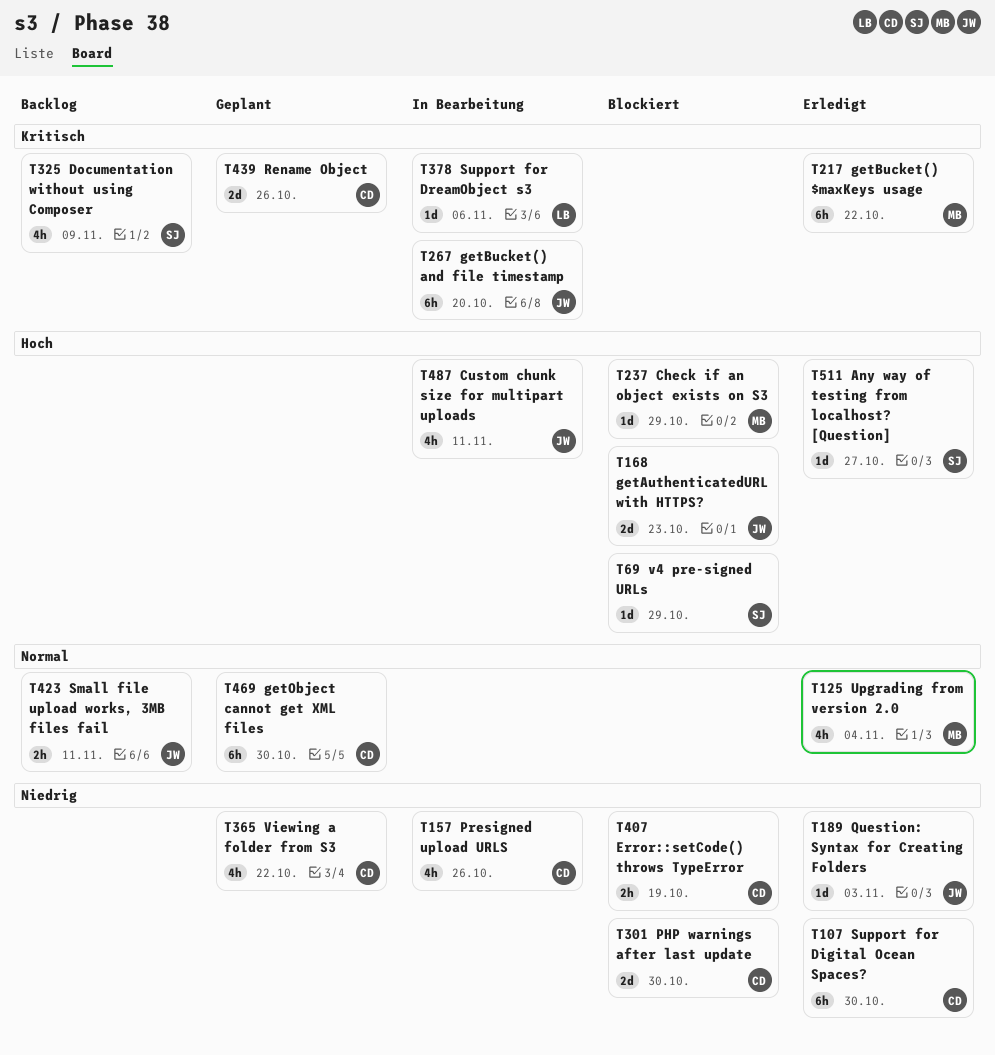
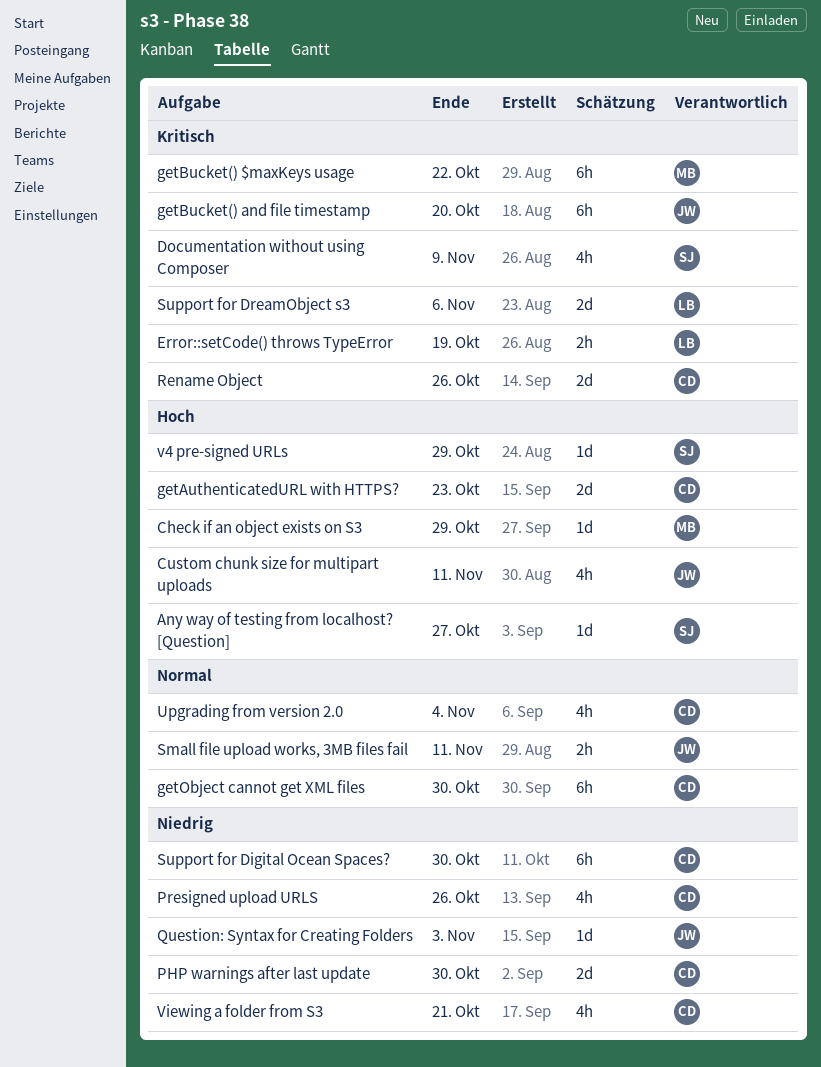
Error::setCode() throws TypeError, owner: CD -> LB
Error::setCode() throws TypeError, priority: Niedrig -> Kritisch
getAuthenticatedURL with HTTPS?, owner: JW -> CD
Support for DreamObject s3, estimate: 1d -> 2d
Upgrading from version 2.0, owner: MB -> CD
Viewing a folder from S3, due: Oct 22 -> Oct 21

